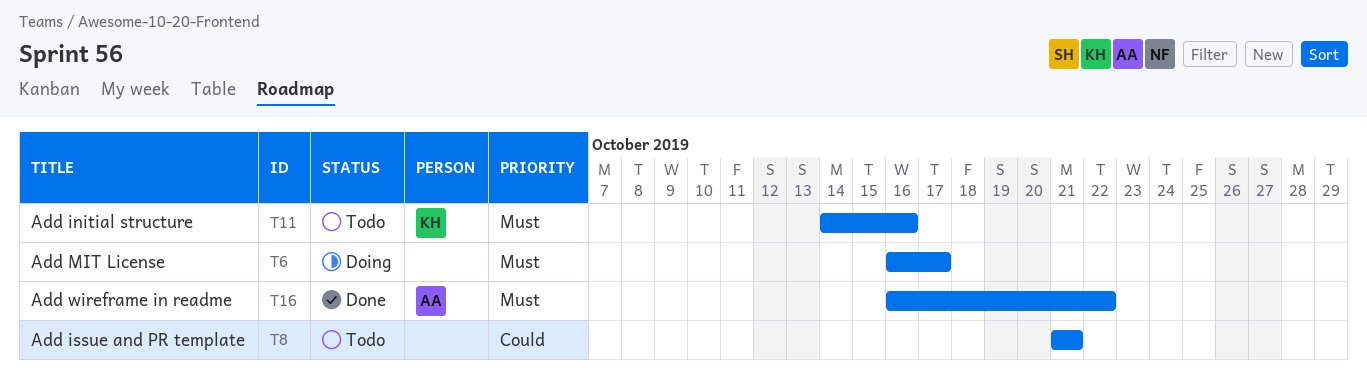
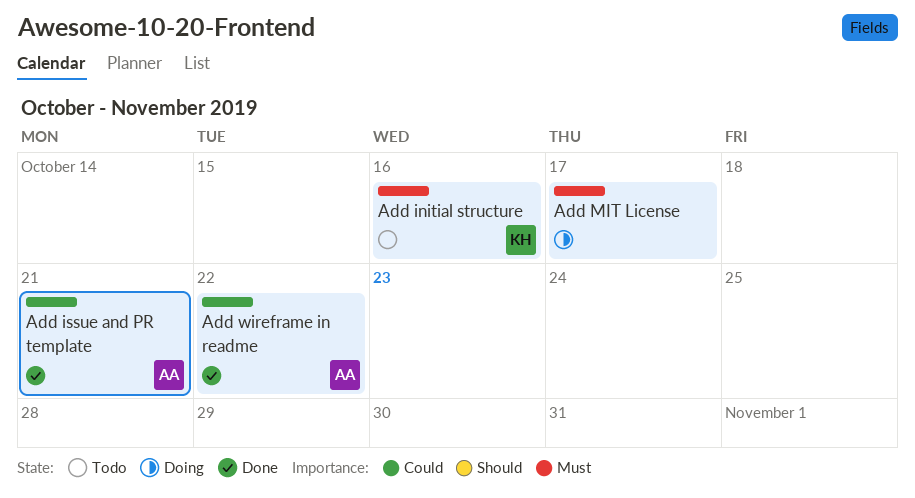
Add issue and PR template, status: Todo -> Done
Add issue and PR template, owner: none -> AA
Add wireframe in readme, priority: Must -> Could

